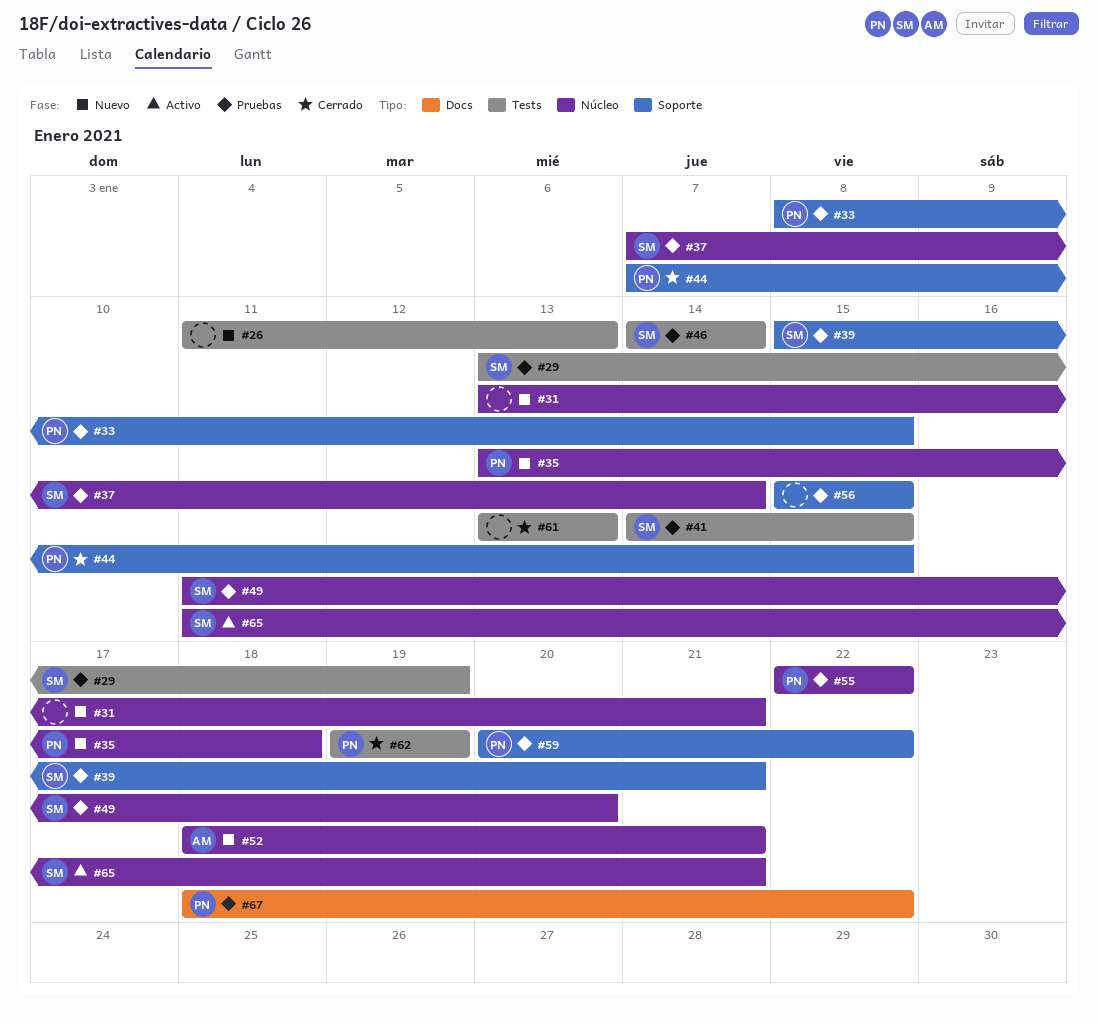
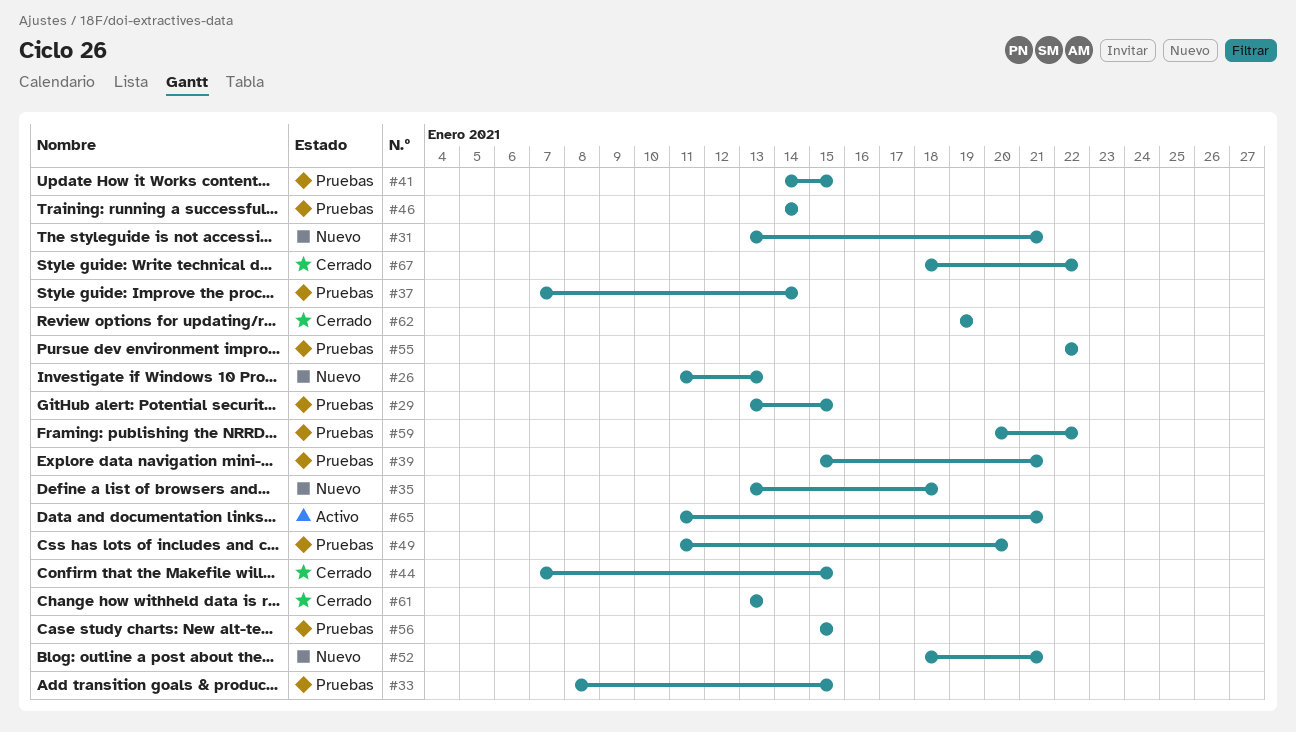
#29, due: Jan 19 -> Jan 15
#67, status: Pruebas -> Cerrado

